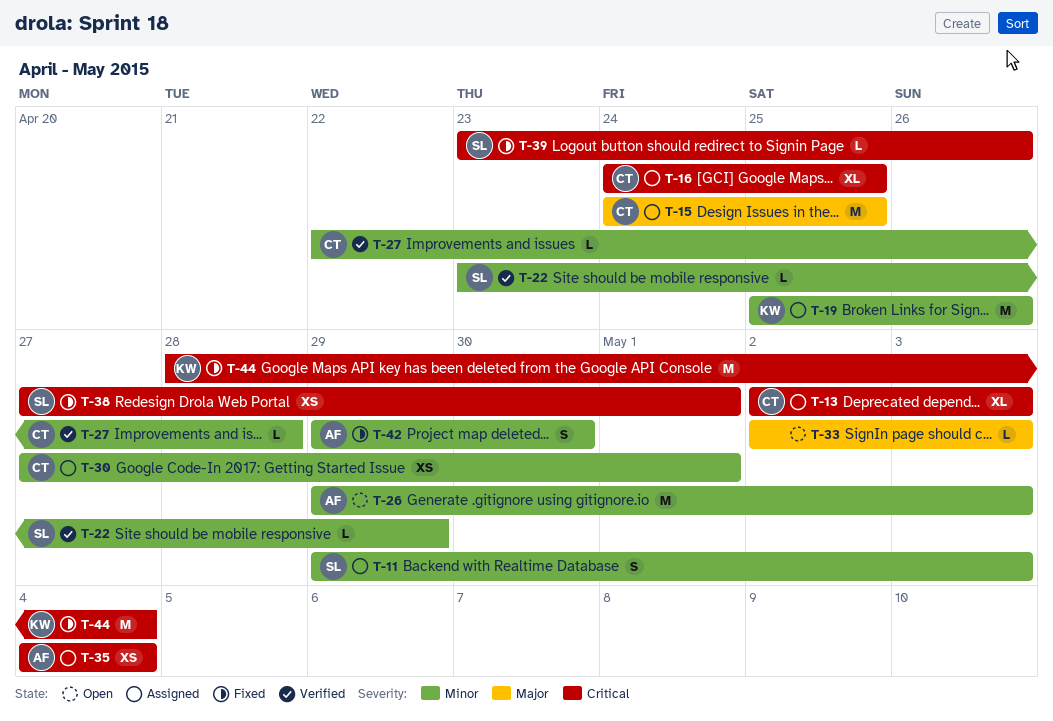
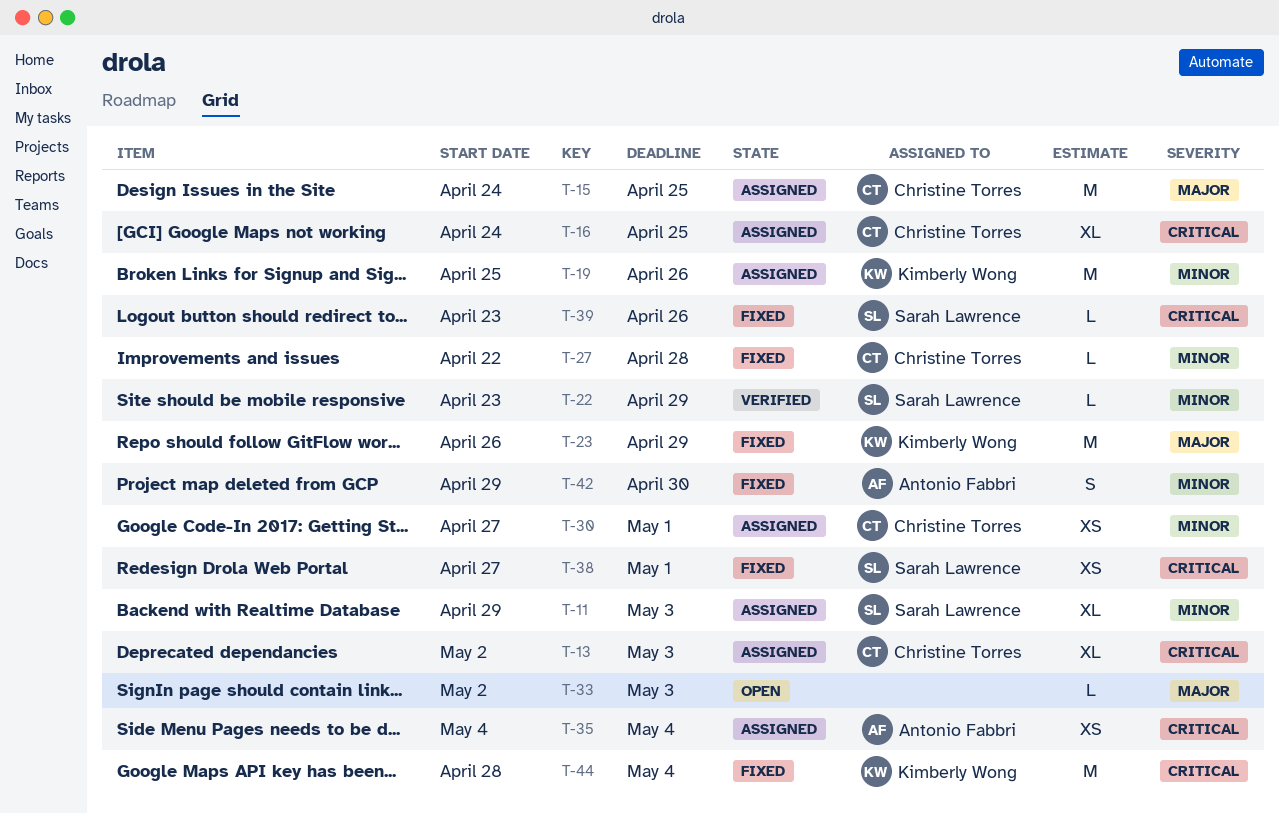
T-11, estimate: S -> XL
T-23: none -> present
T-26: present -> none
T-27, status: Verified -> Fixed

